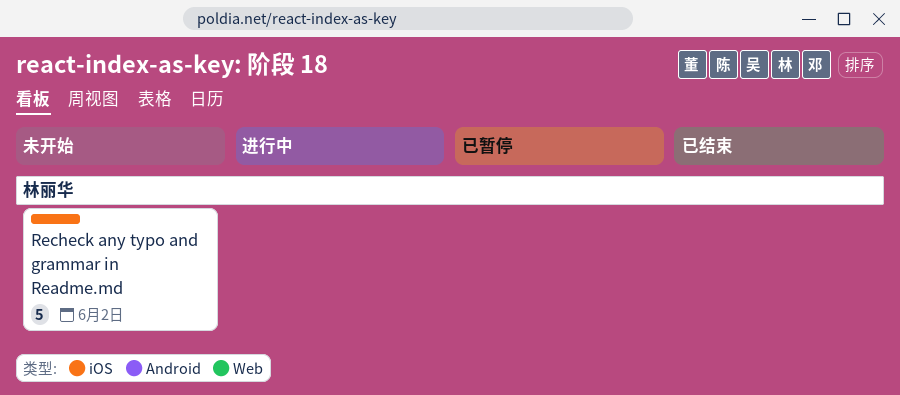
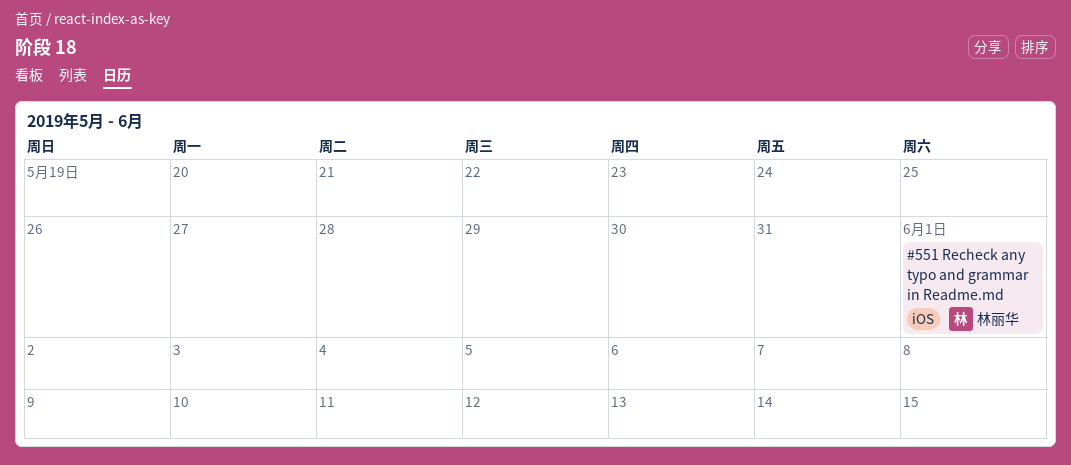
Recheck any typo and grammar in Readme.md, due: Jun 2 -> Jun 1

